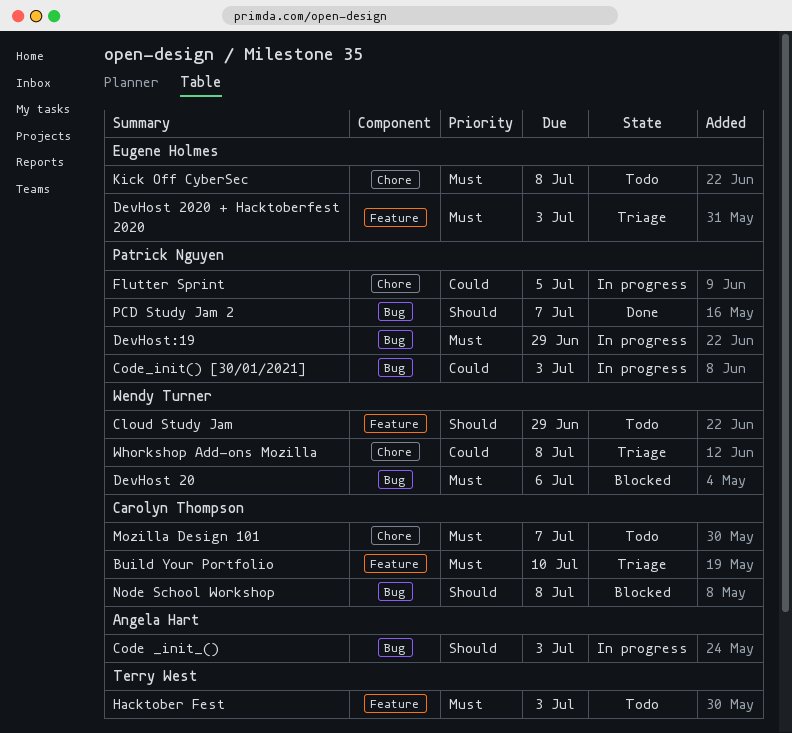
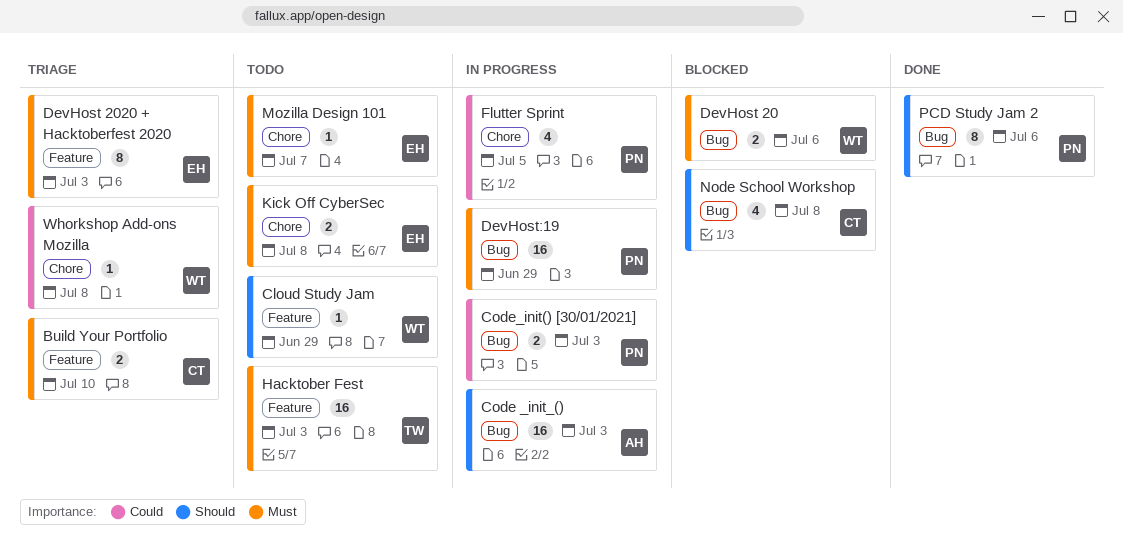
Mozilla Design 101, owner: Carolyn Thompson -> Eugene Holmes
PCD Study Jam 2, due: Jul 7 -> Jul 6

